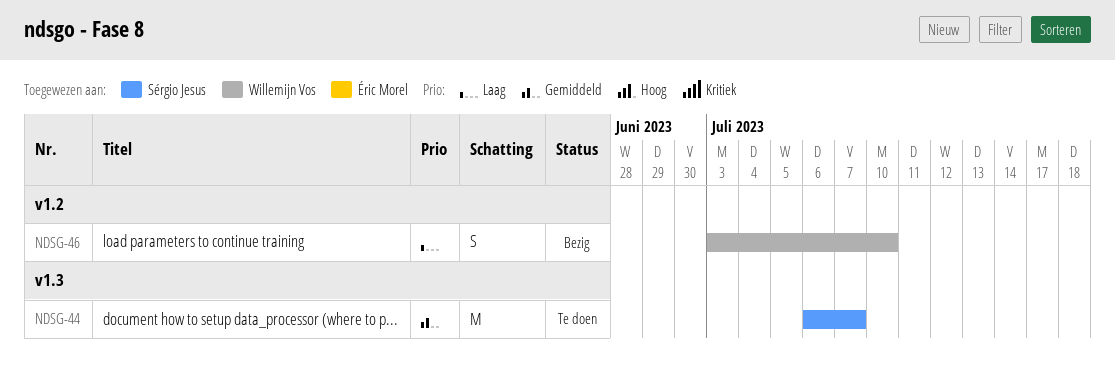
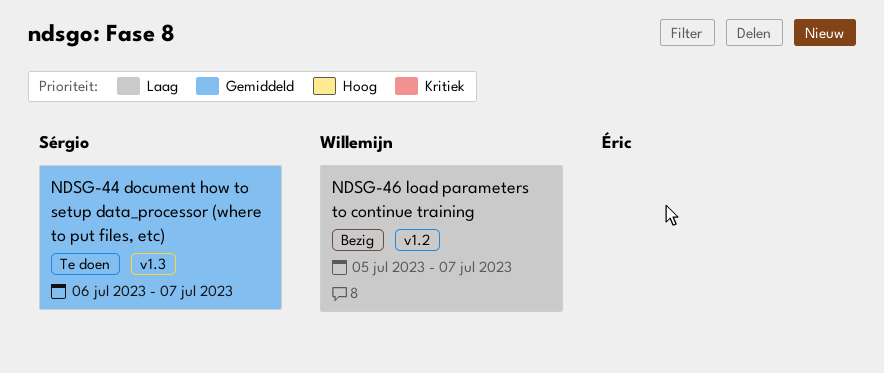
NDSG-46, start: Jul 3 -> Jul 5
NDSG-46, due: Jul 10 -> Jul 7

